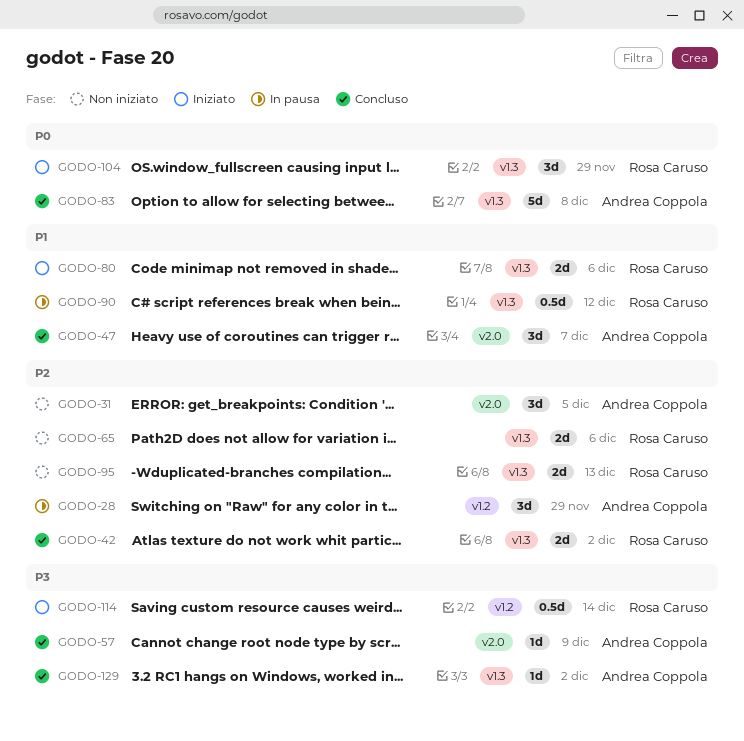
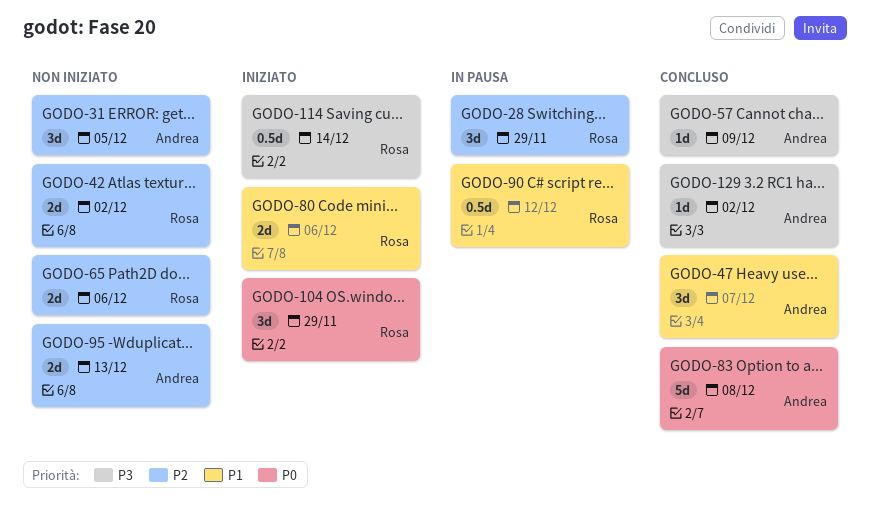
GODO-28, owner: Andrea Coppola -> Rosa Caruso
GODO-42, status: Concluso -> Non iniziato
GODO-95, owner: Rosa Caruso -> Andrea Coppola

